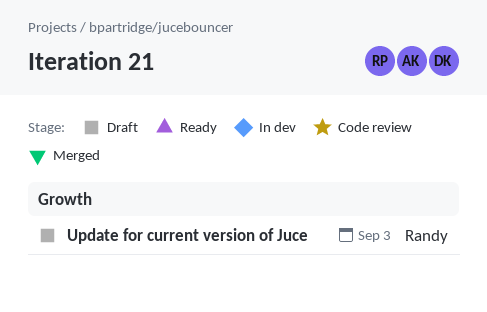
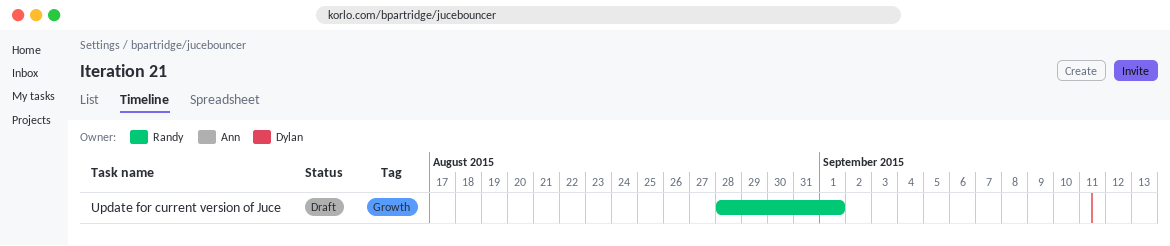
Update for current version of Juce, due: Sep 3 -> Sep 1

